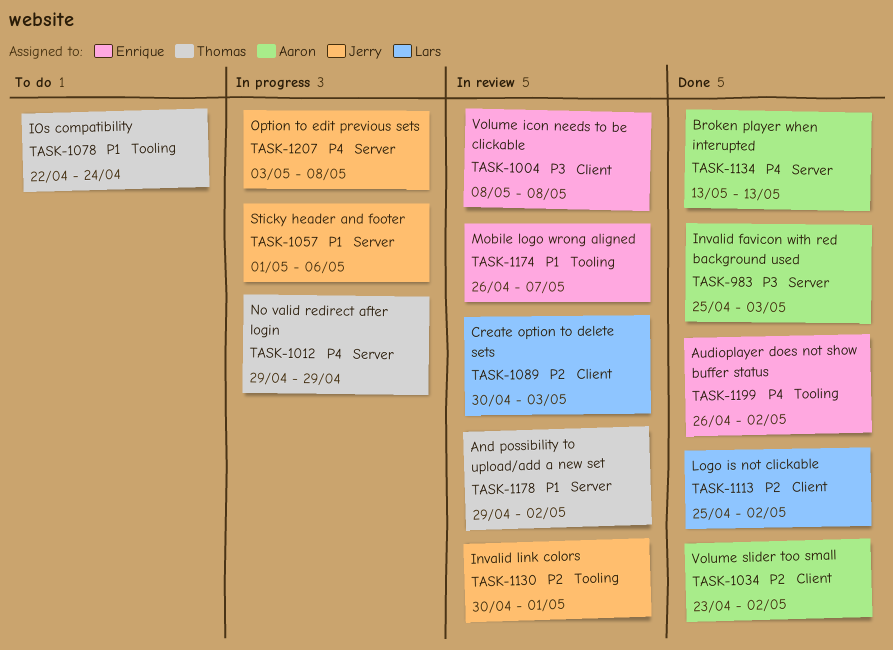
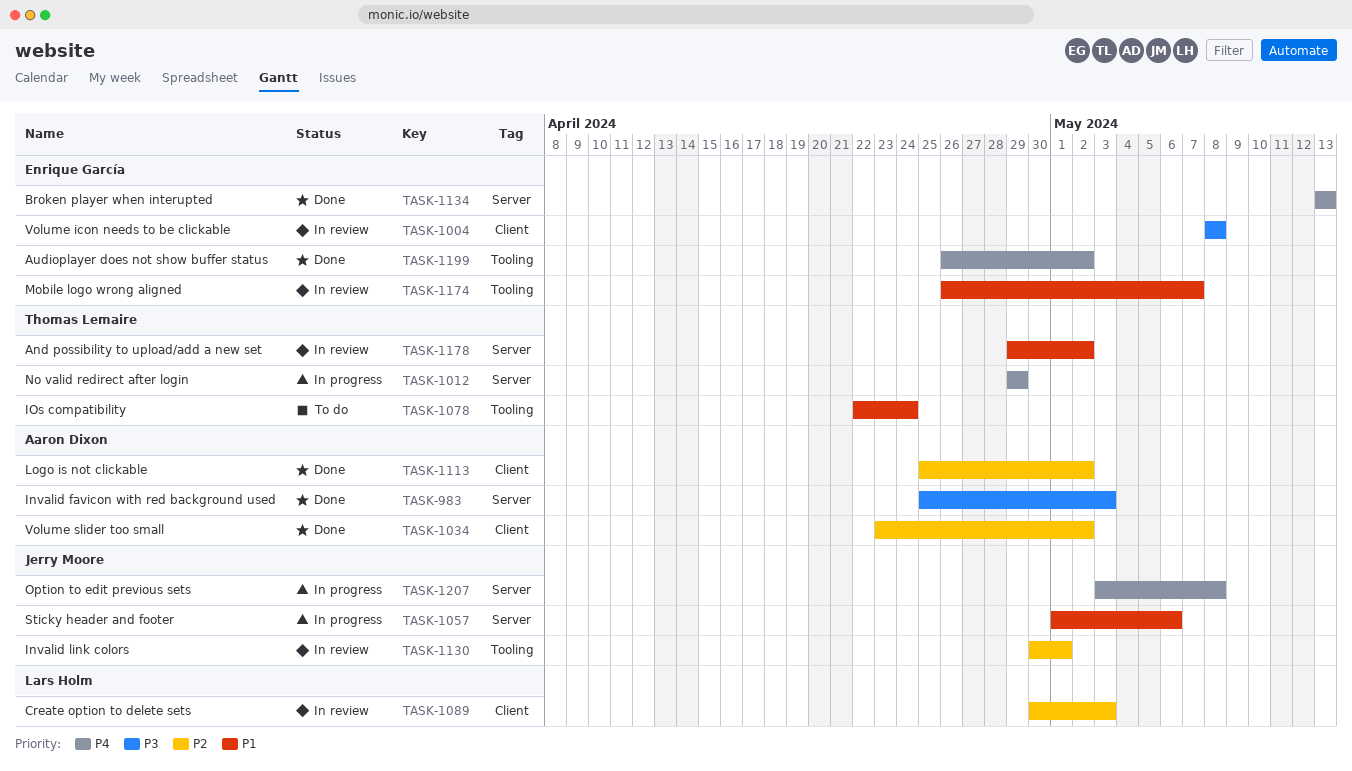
TASK-1113, owner: Lars Holm -> Aaron Dixon
TASK-1134, owner: Aaron Dixon -> Enrique García

